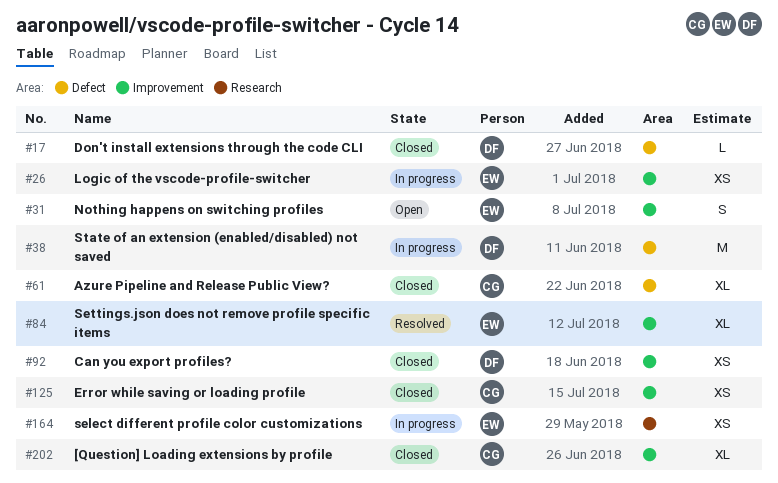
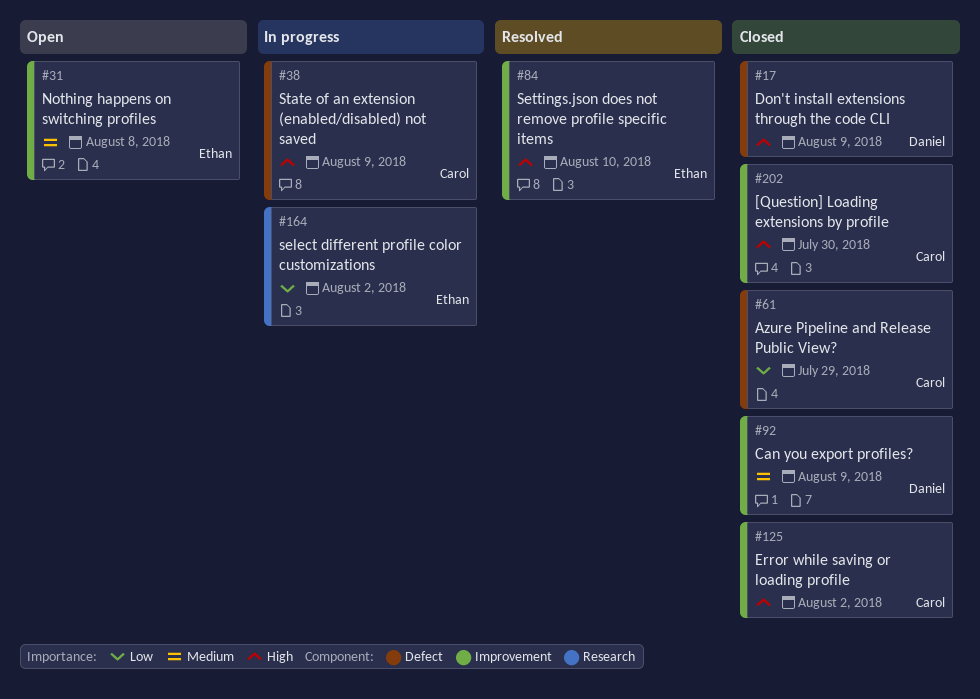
#26: present -> none
#38, owner: Daniel -> Carol

